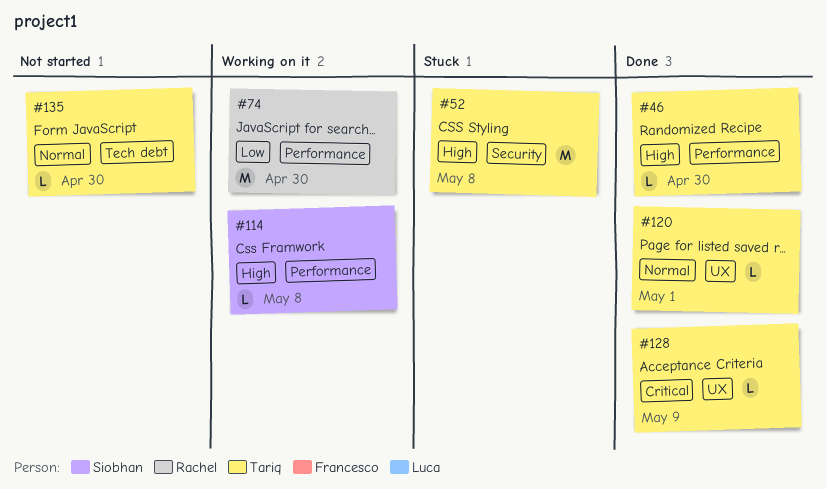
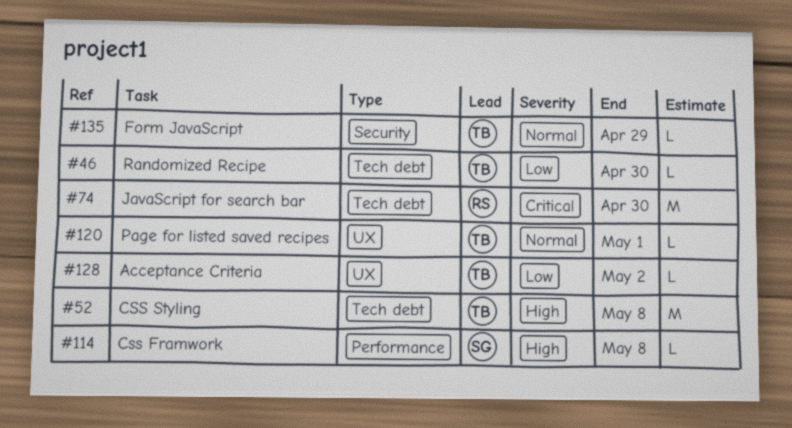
#46, priority: High -> Low
#46, label: Performance -> Tech debt
#52, label: Security -> Tech debt
#74, priority: Low -> Critical
#74, label: Performance -> Tech debt
#128, priority: Critical -> Low
#128, due: May 9 -> May 2
#135, label: Tech debt -> Security
#135, due: Apr 30 -> Apr 29

